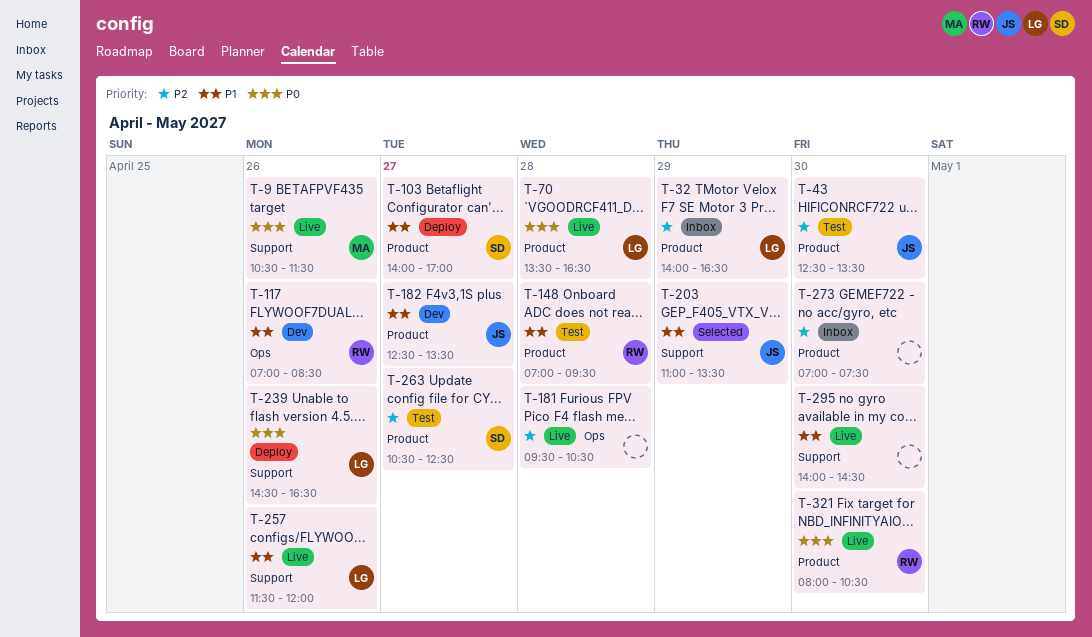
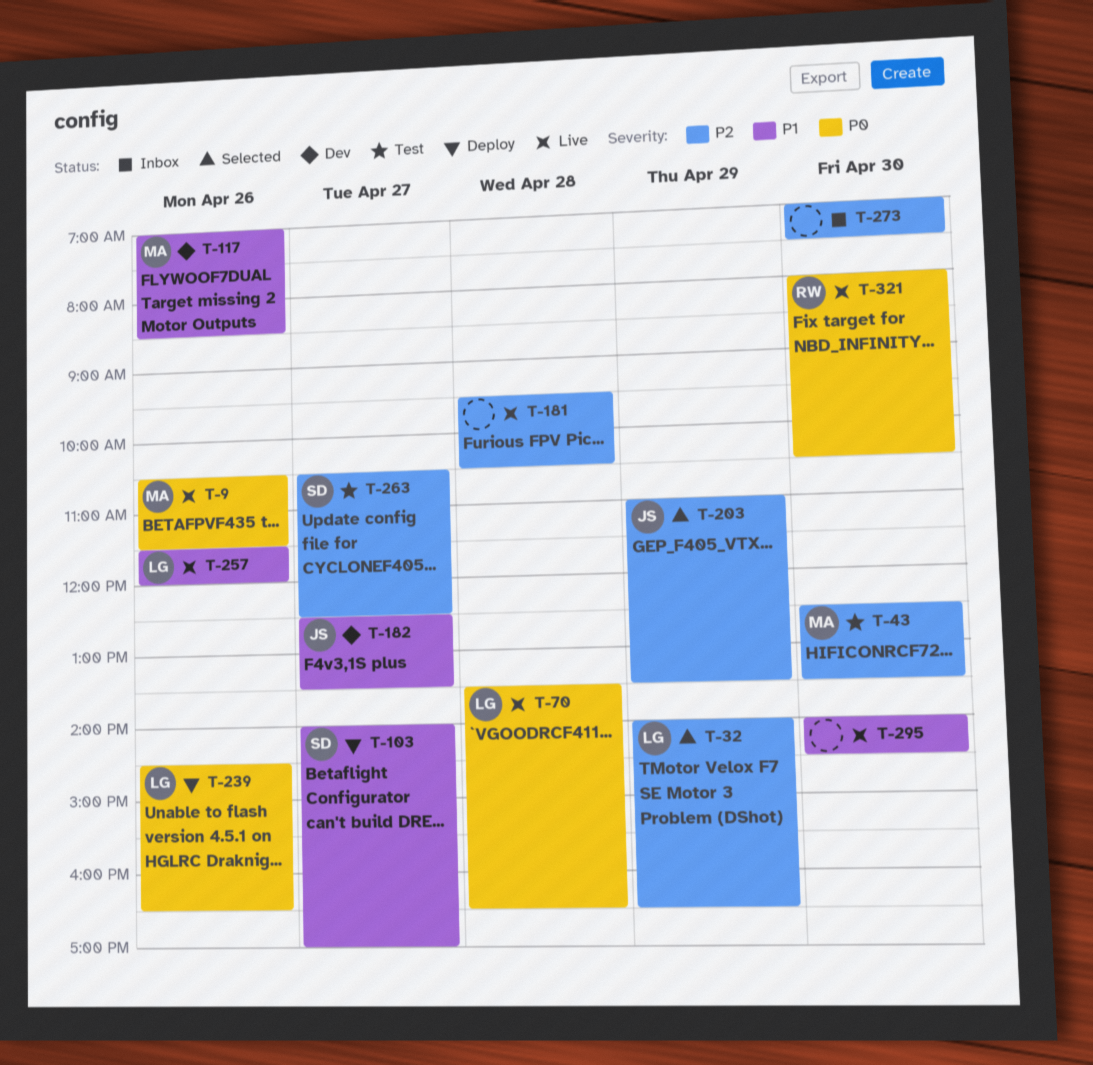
T-32, status: Inbox -> Selected
T-43, owner: JS -> MA
T-117, owner: RW -> MA
T-148: present -> none
T-203, priority: P1 -> P2

